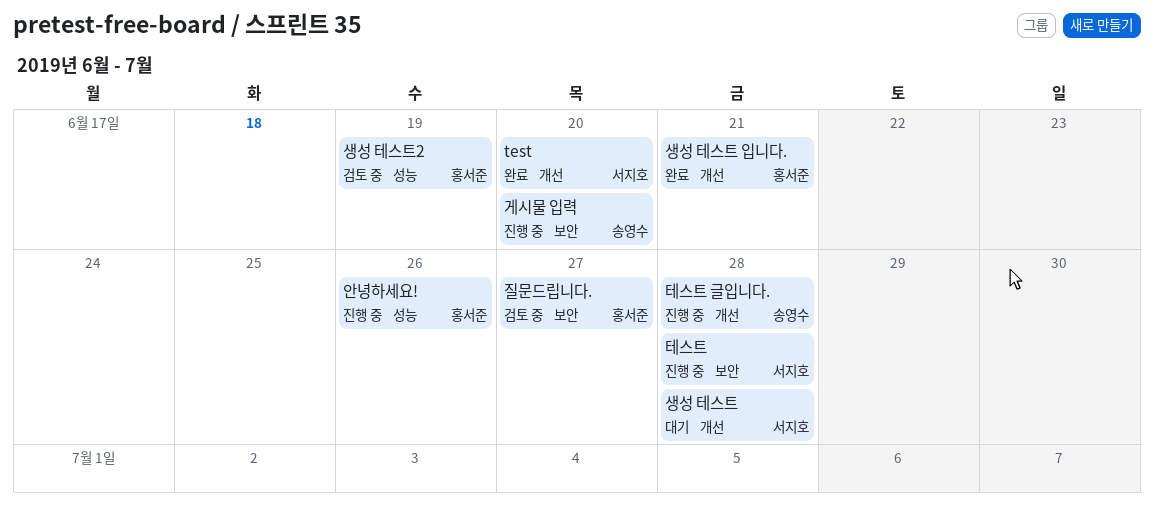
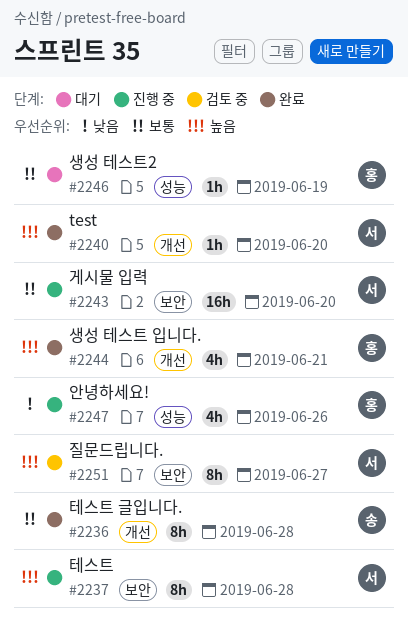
게시물 입력, owner: 송영수 -> 서지호
생성 테스트: present -> none
생성 테스트2, status: 검토 중 -> 대기
질문드립니다., owner: 홍서준 -> 서지호
테스트 글입니다., status: 진행 중 -> 완료

